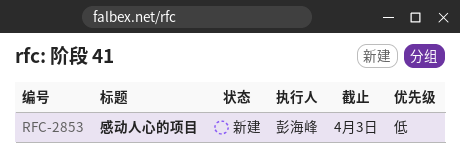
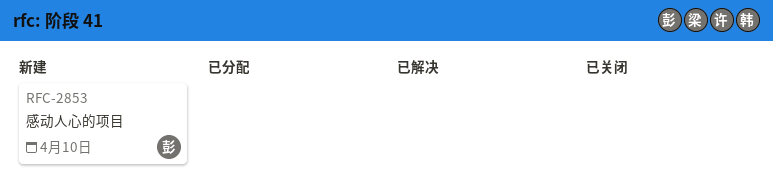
RFC-2853, due: Apr 3 -> Apr 10

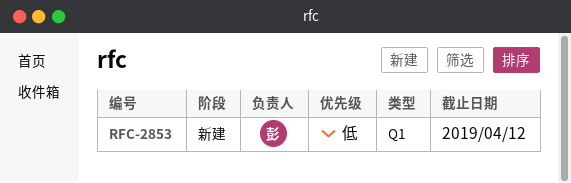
RFC-2853, due: Apr 10 -> Apr 12

